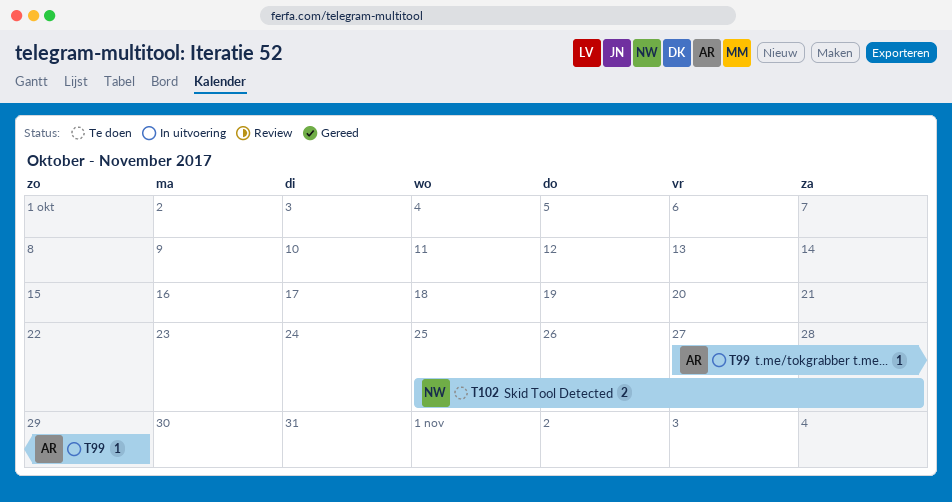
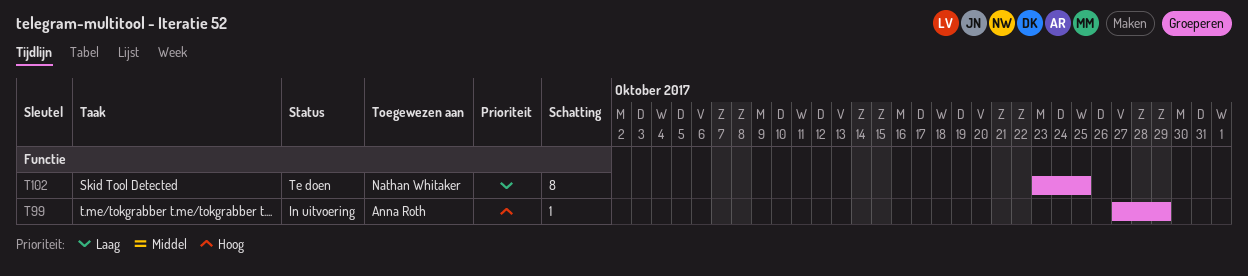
T102, estimate: 2 -> 8
T102, start: Oct 25 -> Oct 23
T102, due: Oct 28 -> Oct 25

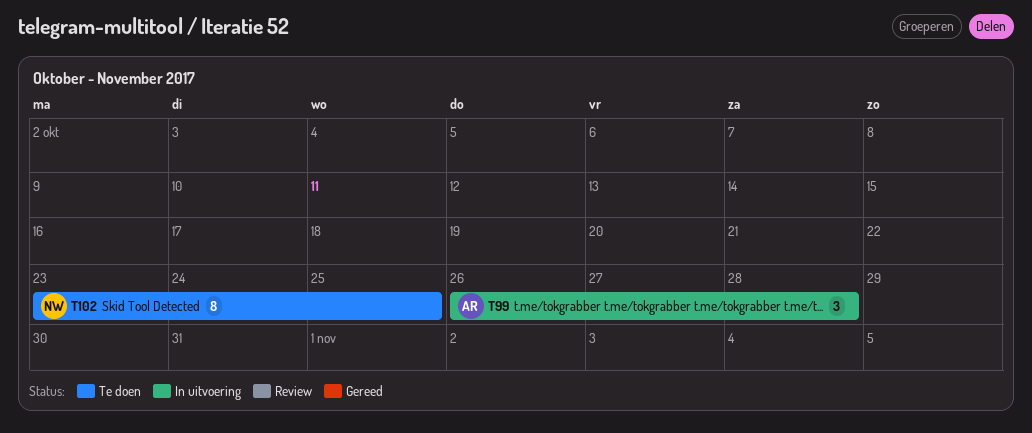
T99, estimate: 1 -> 3
T99, start: Oct 27 -> Oct 26
T99, due: Oct 29 -> Oct 28

